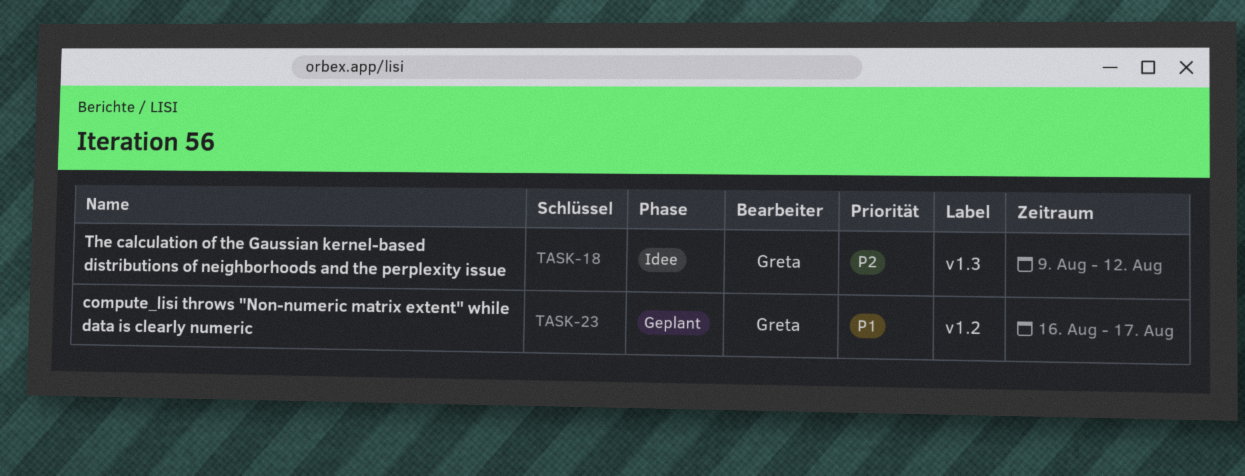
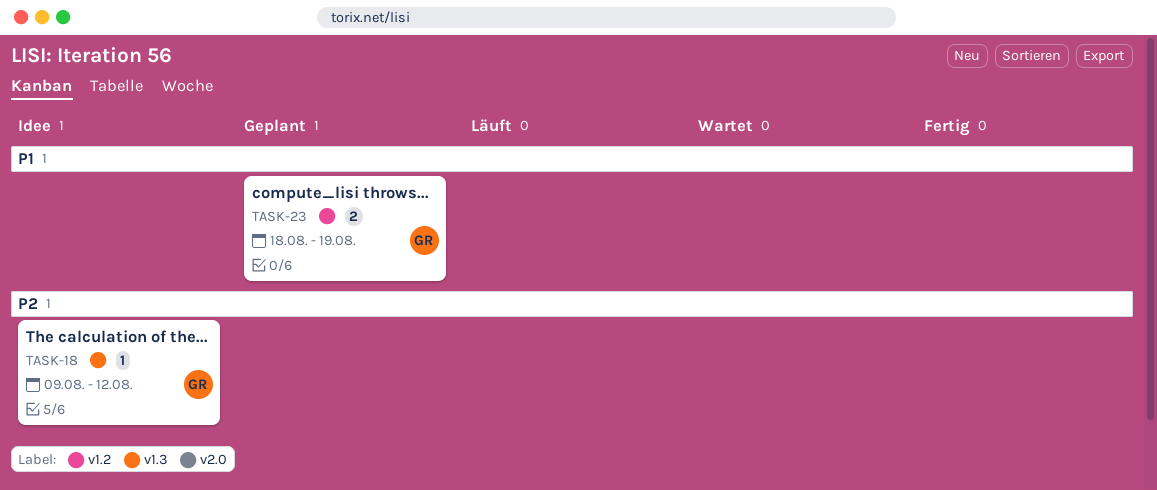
TASK-23, start: Aug 16 -> Aug 18
TASK-23, due: Aug 17 -> Aug 19

